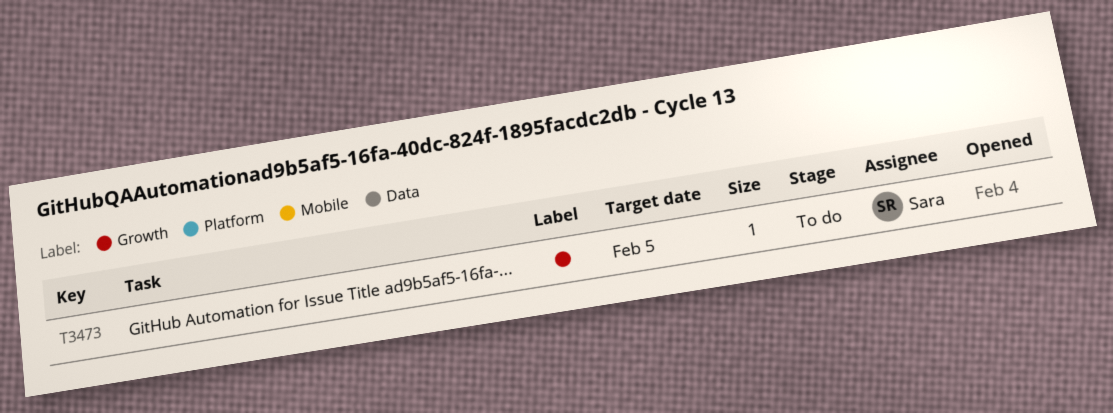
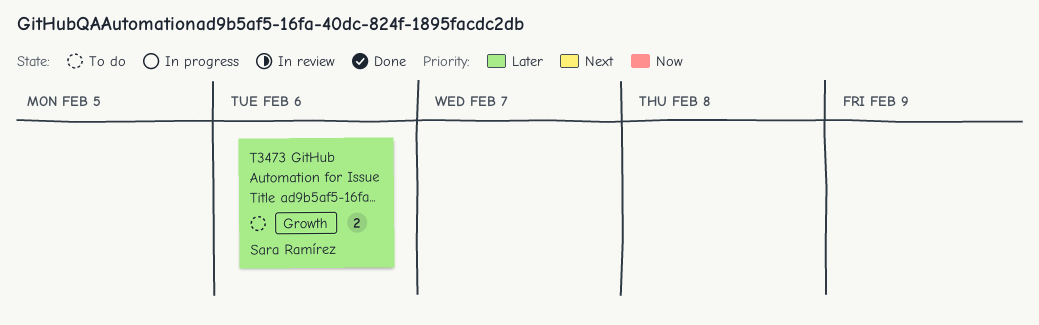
T3473, estimate: 1 -> 2
T3473, due: Feb 5 -> Feb 6

